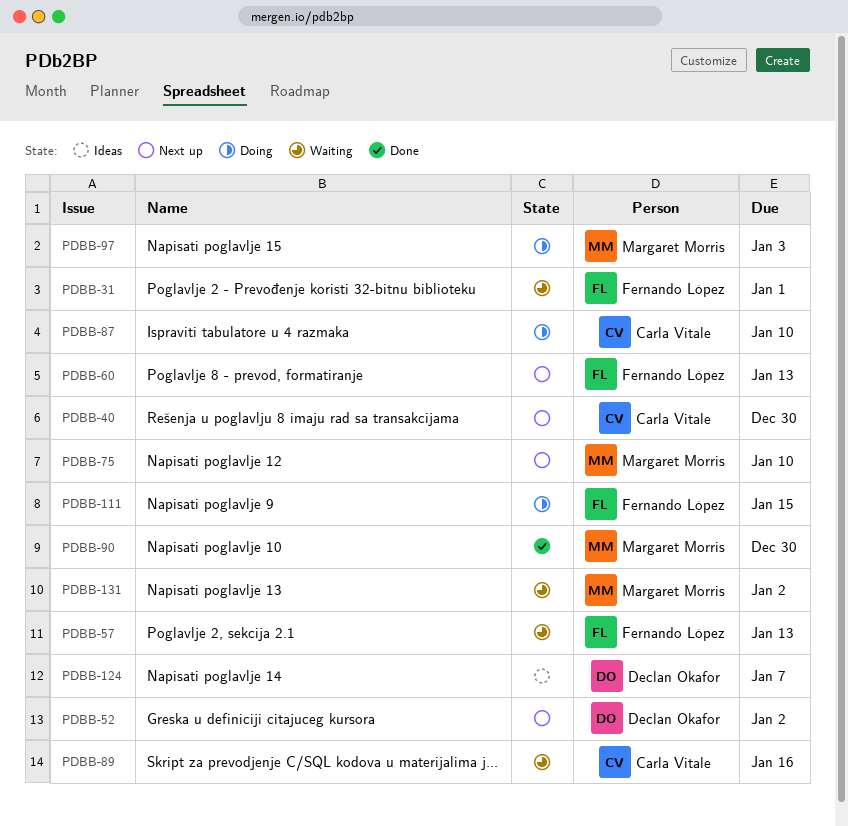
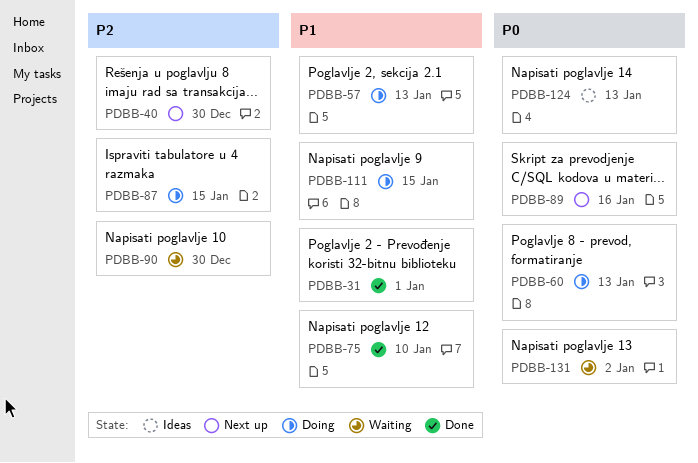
PDBB-31, status: Waiting -> Done
PDBB-52: present -> none
PDBB-57, status: Waiting -> Doing
PDBB-60, status: Next up -> Doing
PDBB-75, status: Next up -> Done
PDBB-87, due: Jan 10 -> Jan 15
PDBB-89, status: Waiting -> Next up
PDBB-90, status: Done -> Waiting
PDBB-97: present -> none
PDBB-124, due: Jan 7 -> Jan 13

